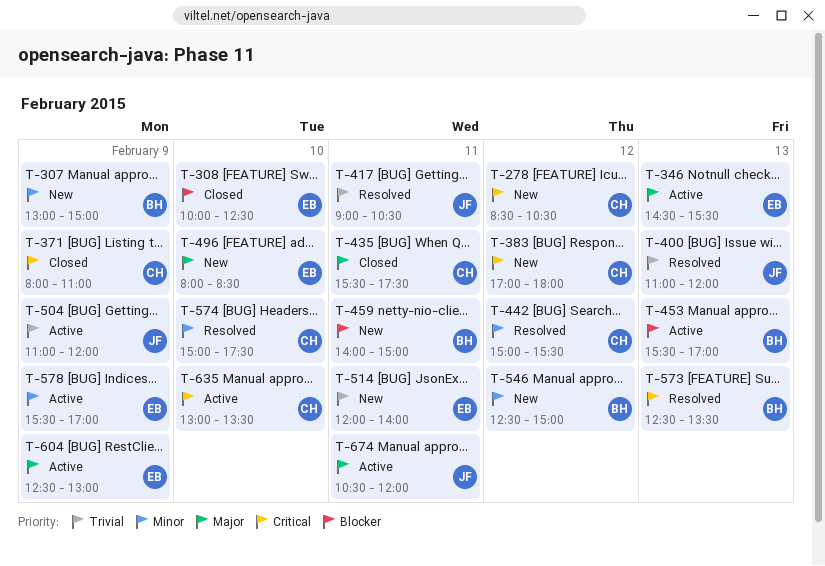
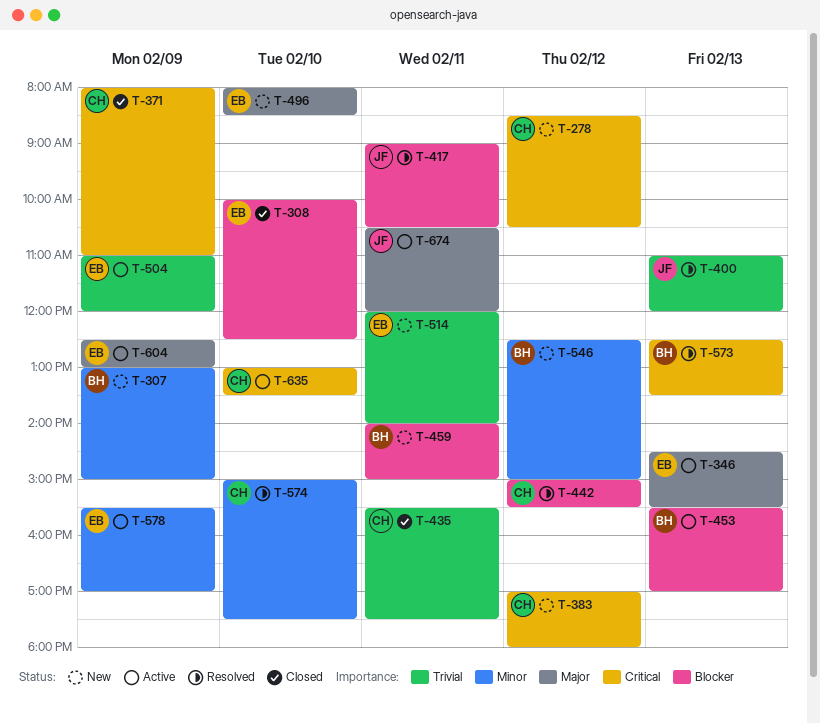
T-417, priority: Trivial -> Blocker
T-435, priority: Major -> Trivial
T-442, priority: Minor -> Blocker
T-504, owner: JF -> EB

